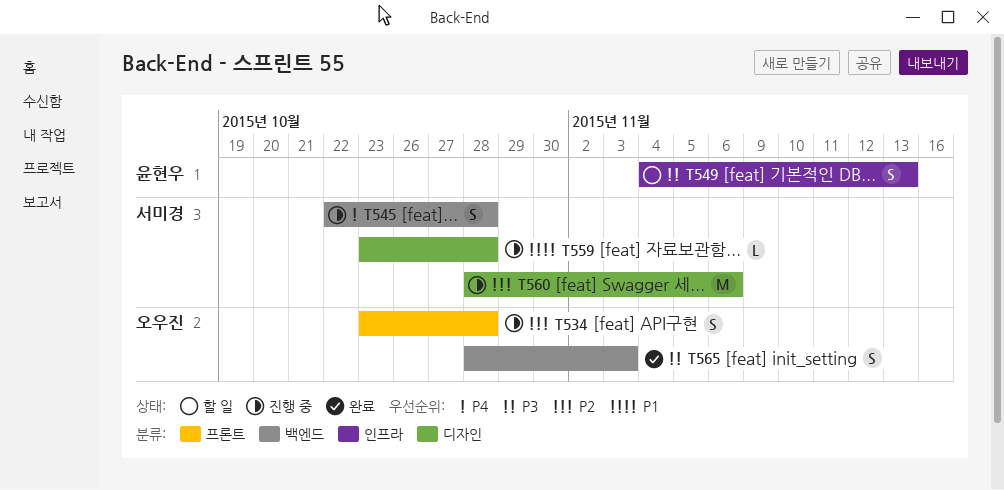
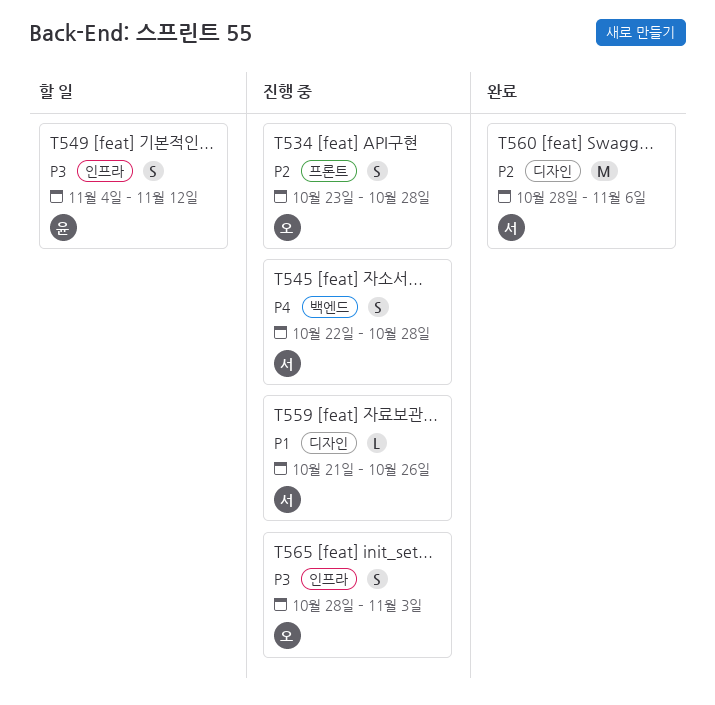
T549, due: Nov 13 -> Nov 12
T559, start: Oct 23 -> Oct 21
T559, due: Oct 28 -> Oct 26
T560, status: 진행 중 -> 완료
T565, status: 완료 -> 진행 중
T565, label: 백엔드 -> 인프라

